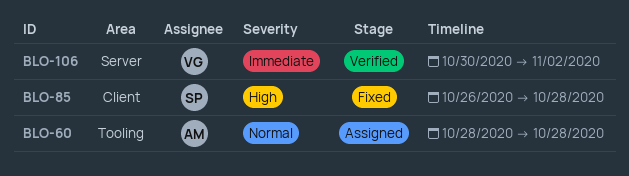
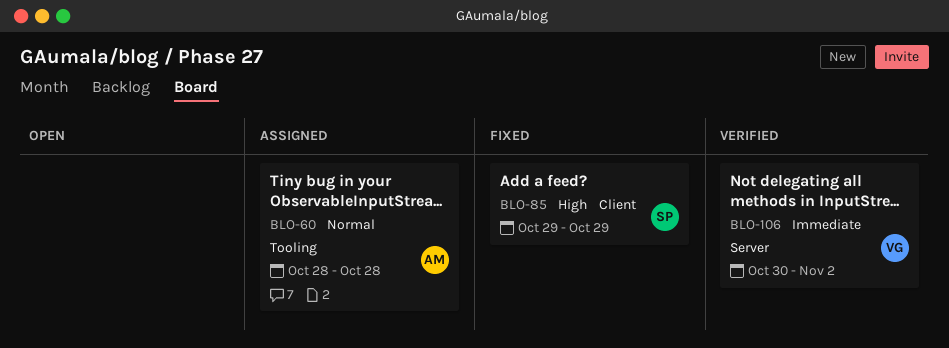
BLO-85, start: Oct 26 -> Oct 29
BLO-85, due: Oct 28 -> Oct 29

